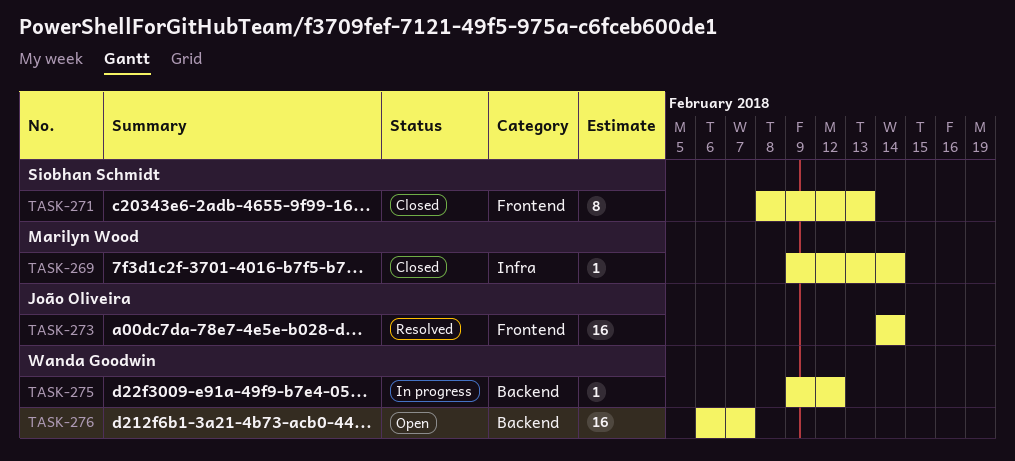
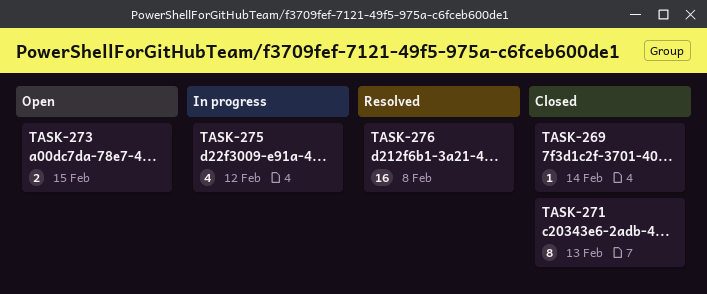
TASK-273, status: Resolved -> Open
TASK-273, estimate: 16 -> 2
TASK-273, due: Feb 14 -> Feb 15
TASK-275, estimate: 1 -> 4
TASK-276, status: Open -> Resolved
TASK-276, due: Feb 7 -> Feb 8

